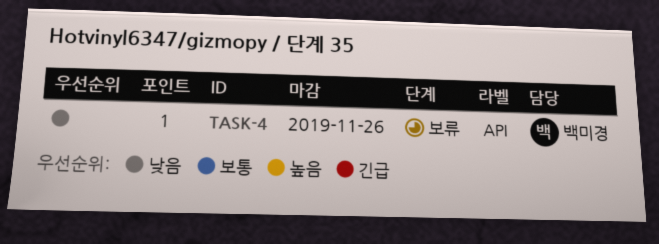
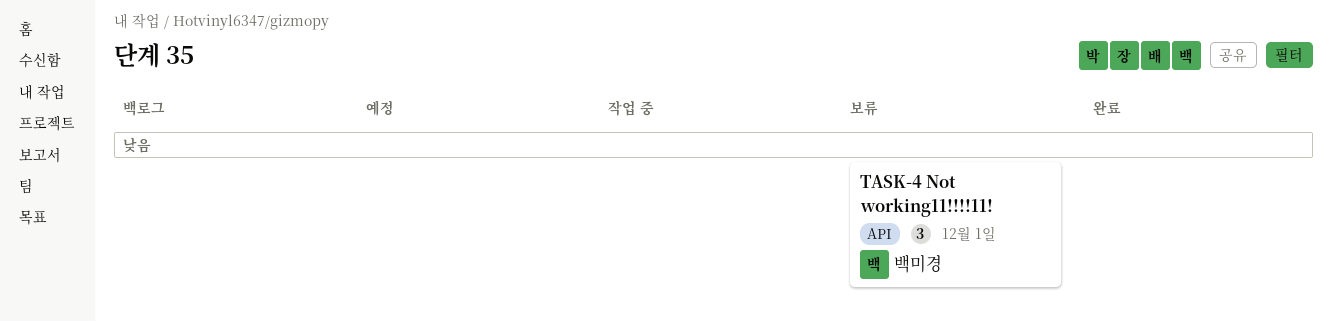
TASK-4, estimate: 1 -> 3
TASK-4, due: Nov 26 -> Dec 1

